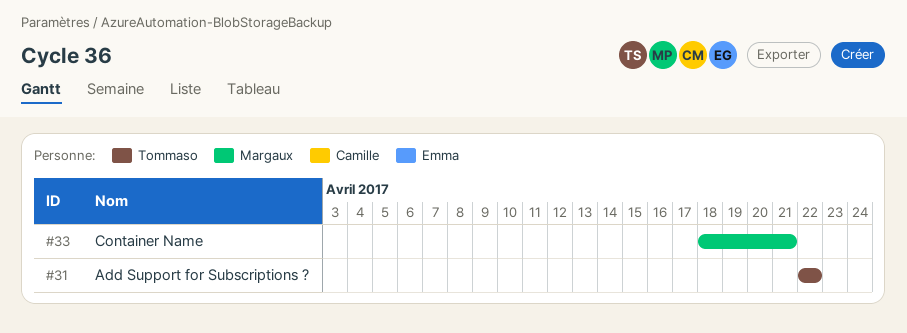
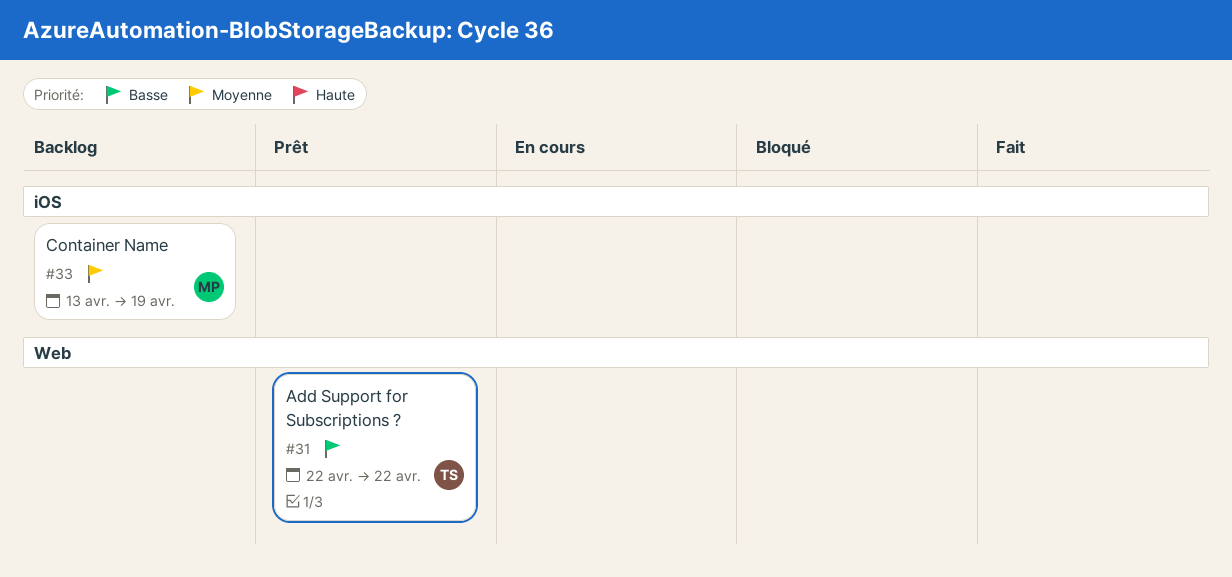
#33, start: Apr 18 -> Apr 13
#33, due: Apr 21 -> Apr 19

